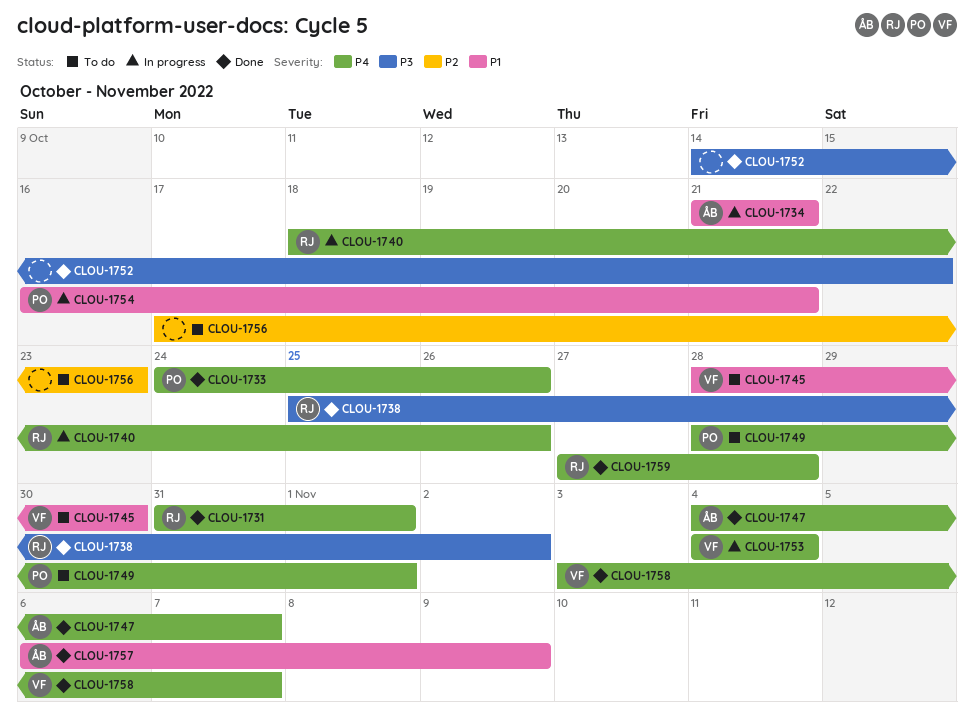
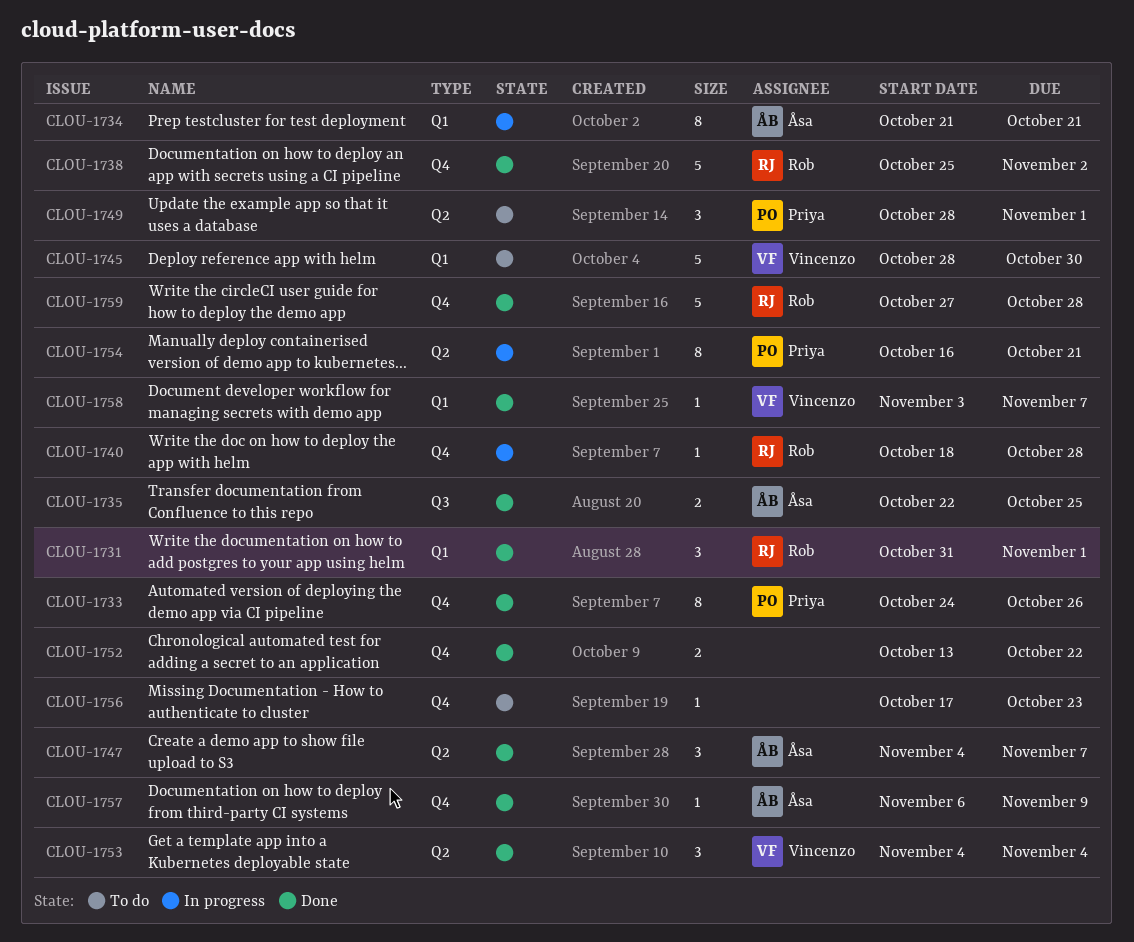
CLOU-1735: none -> present
CLOU-1740, due: Oct 26 -> Oct 28
CLOU-1752, start: Oct 14 -> Oct 13
CLOU-1753, status: In progress -> Done

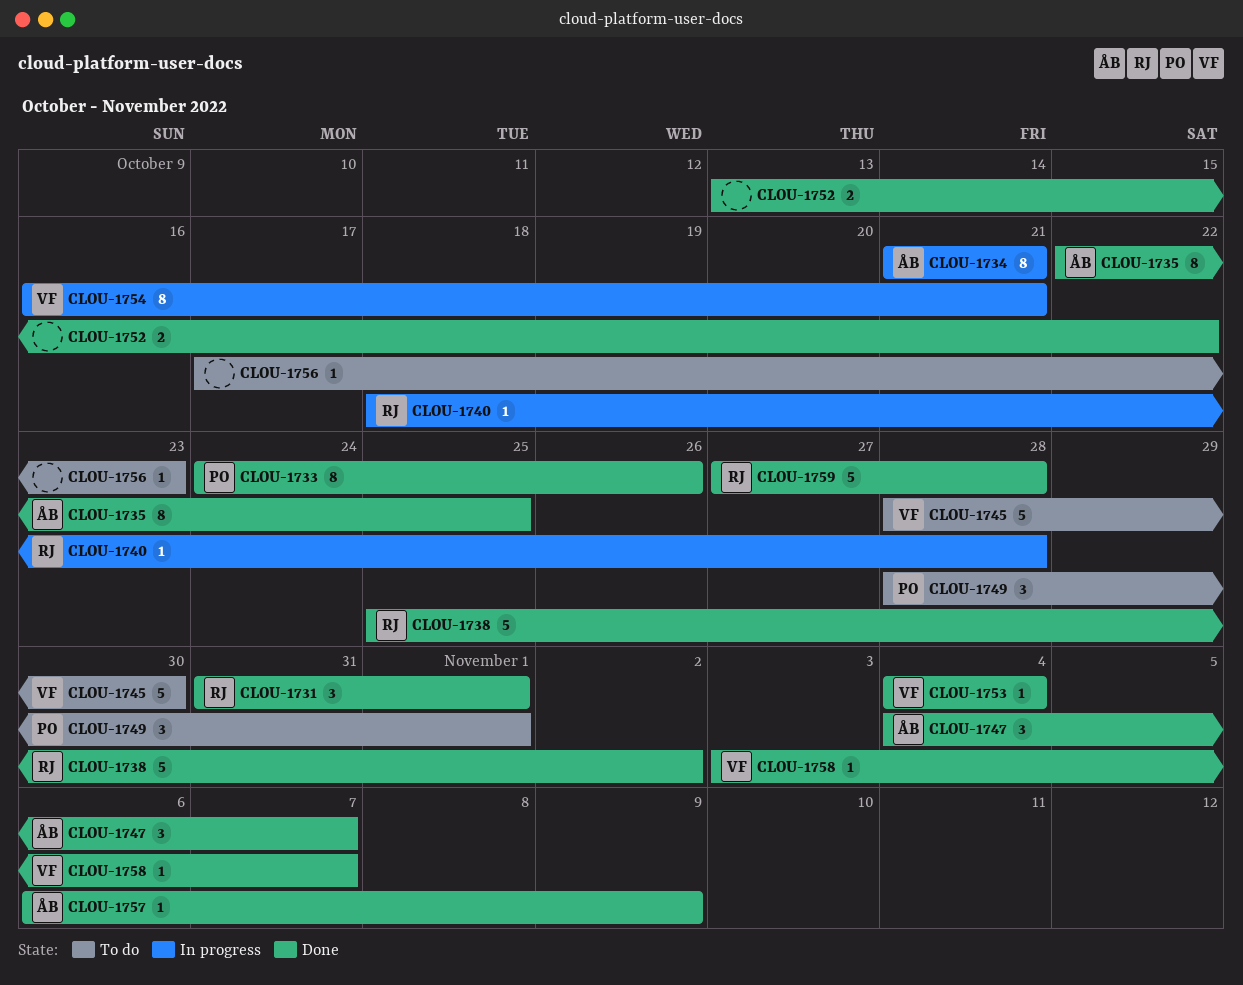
CLOU-1735, estimate: 2 -> 8
CLOU-1753, estimate: 3 -> 1
CLOU-1754, owner: Priya -> Vincenzo

